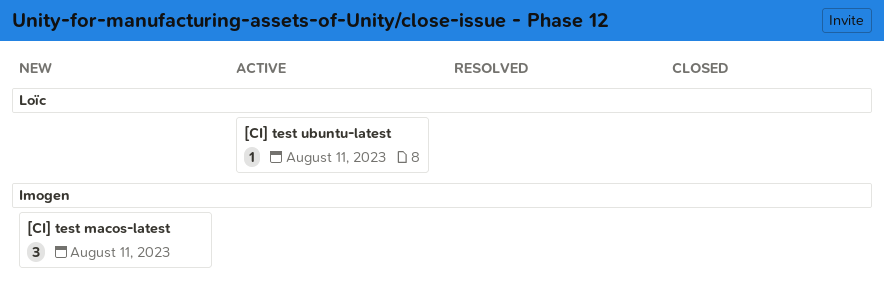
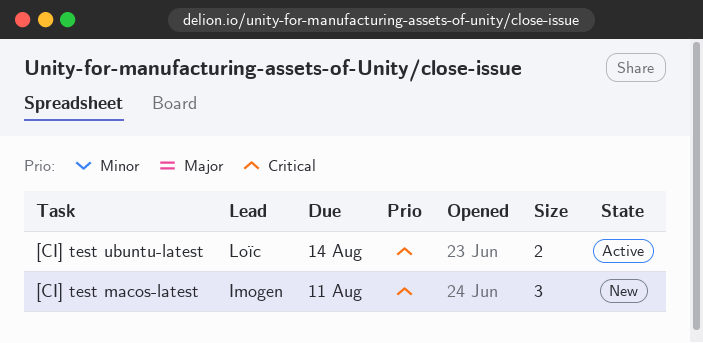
[CI] test ubuntu-latest, estimate: 1 -> 2
[CI] test ubuntu-latest, due: Aug 11 -> Aug 14

